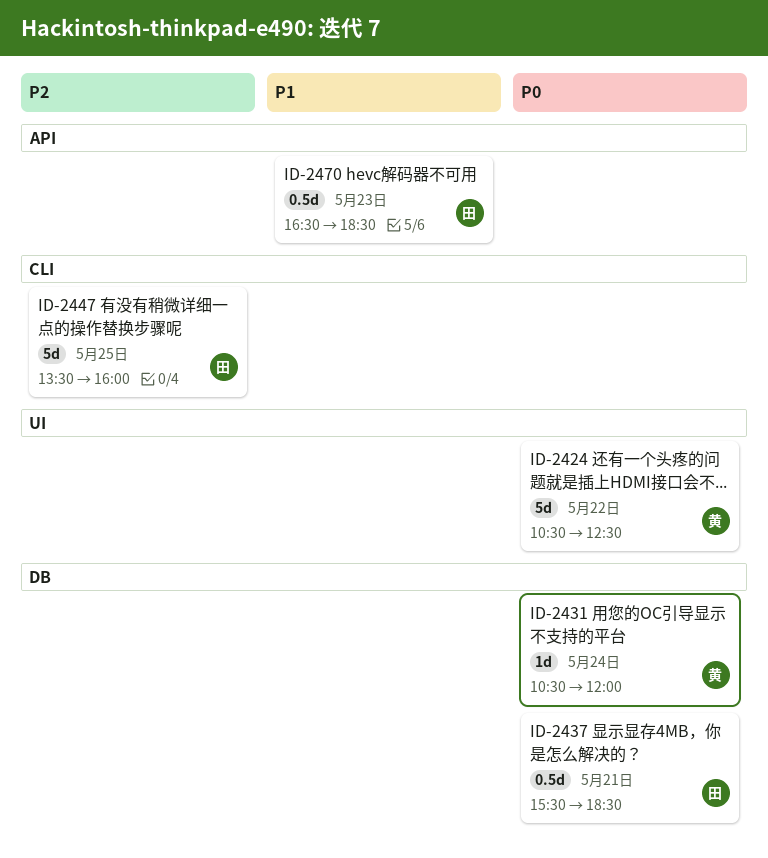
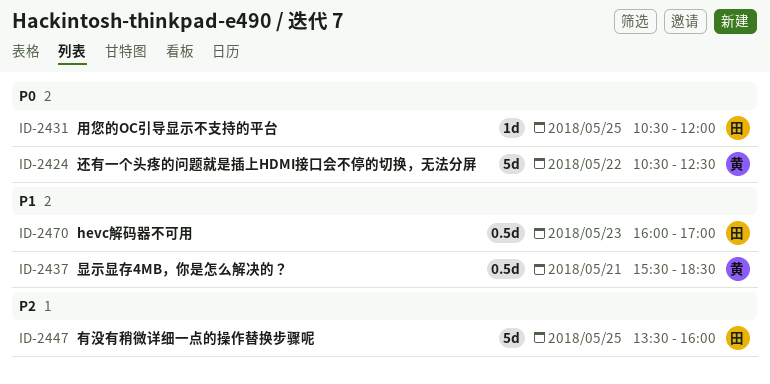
ID-2431, owner: 黄 -> 田
ID-2431, day: May 24 -> May 25
ID-2437, owner: 田 -> 黄
ID-2437, priority: P0 -> P1
ID-2470, begins: 16:30 -> 16:00
ID-2470, ends: 18:30 -> 17:00

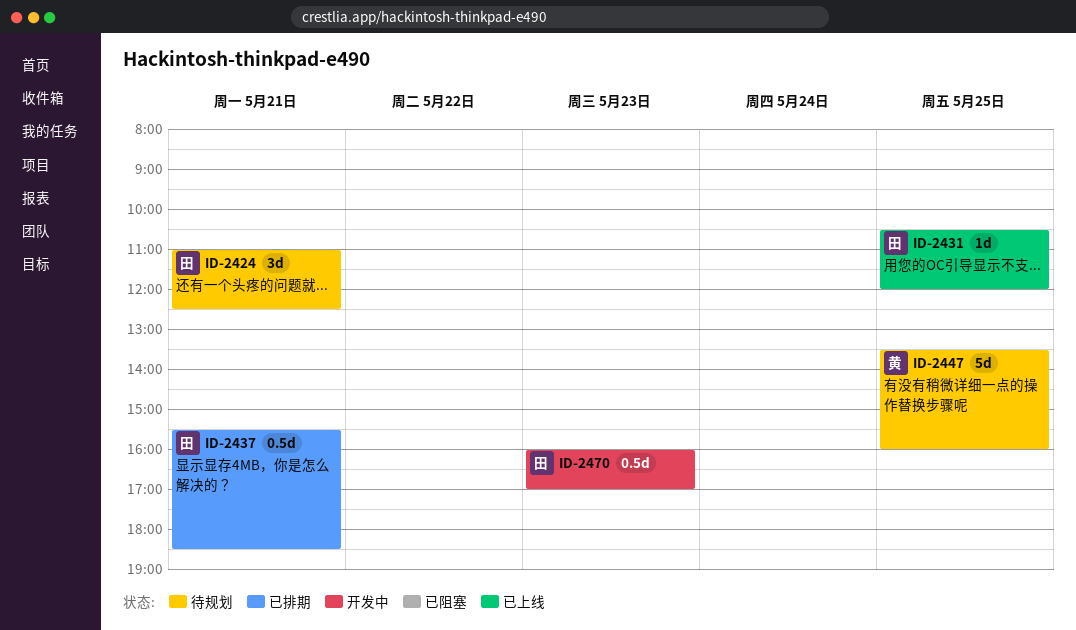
ID-2424, owner: 黄 -> 田
ID-2424, estimate: 5d -> 3d
ID-2424, day: May 22 -> May 21
ID-2424, begins: 10:30 -> 11:00
ID-2437, owner: 黄 -> 田
ID-2447, owner: 田 -> 黄

